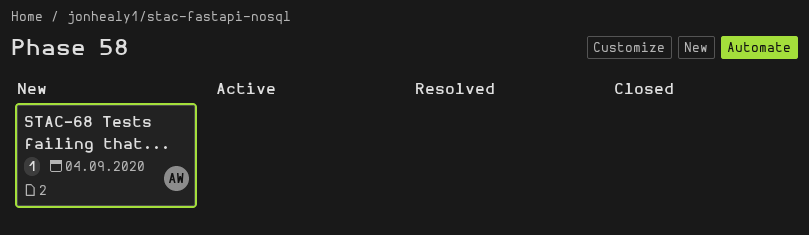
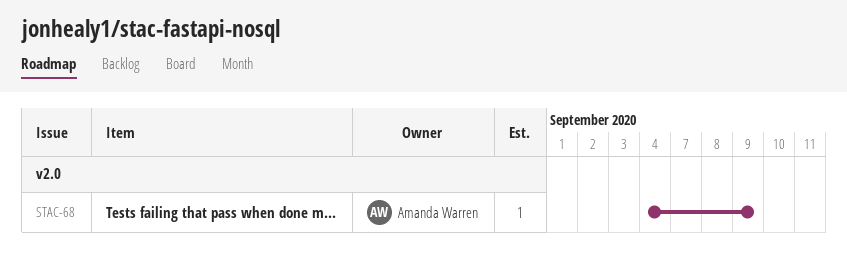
STAC-68, due: Sep 4 -> Sep 9

